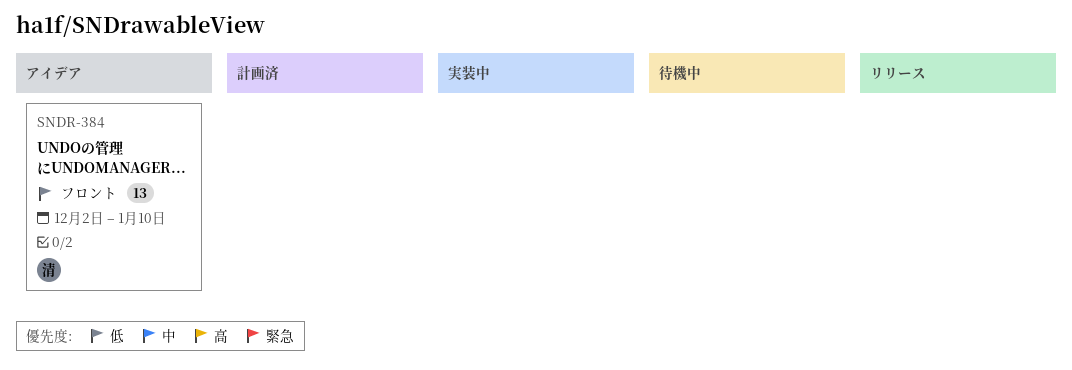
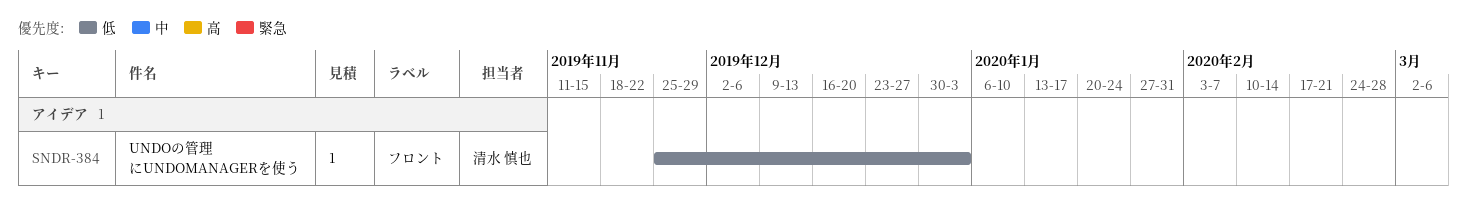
SNDR-384, estimate: 13 -> 1
SNDR-384, start: Dec 2 -> Nov 25
SNDR-384, due: Jan 10 -> Jan 3

